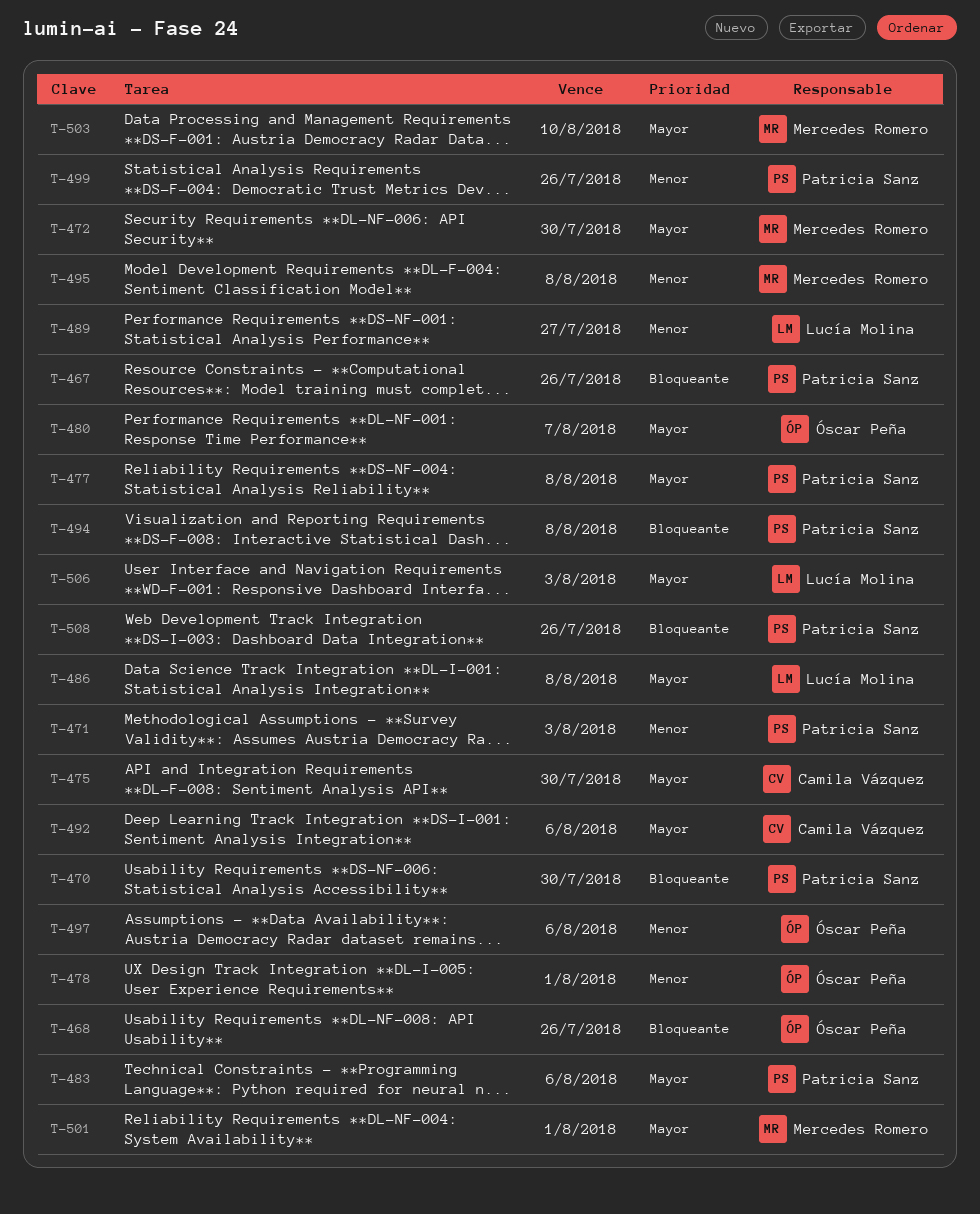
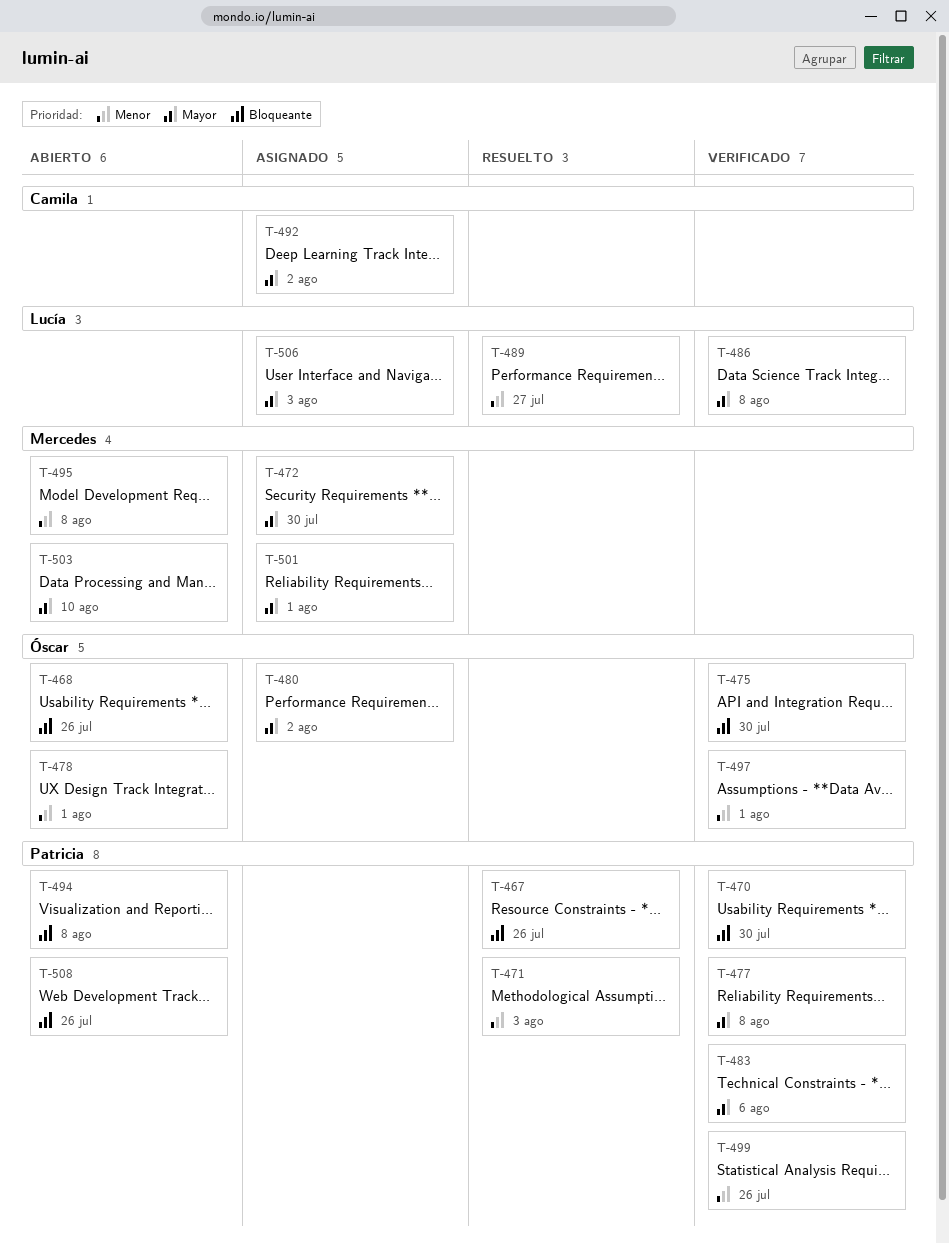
T-475, owner: Camila Vázquez -> Óscar Peña
T-475, priority: Mayor -> Bloqueante
T-480, due: Aug 7 -> Aug 2
T-492, due: Aug 6 -> Aug 2
T-497, due: Aug 6 -> Aug 1

